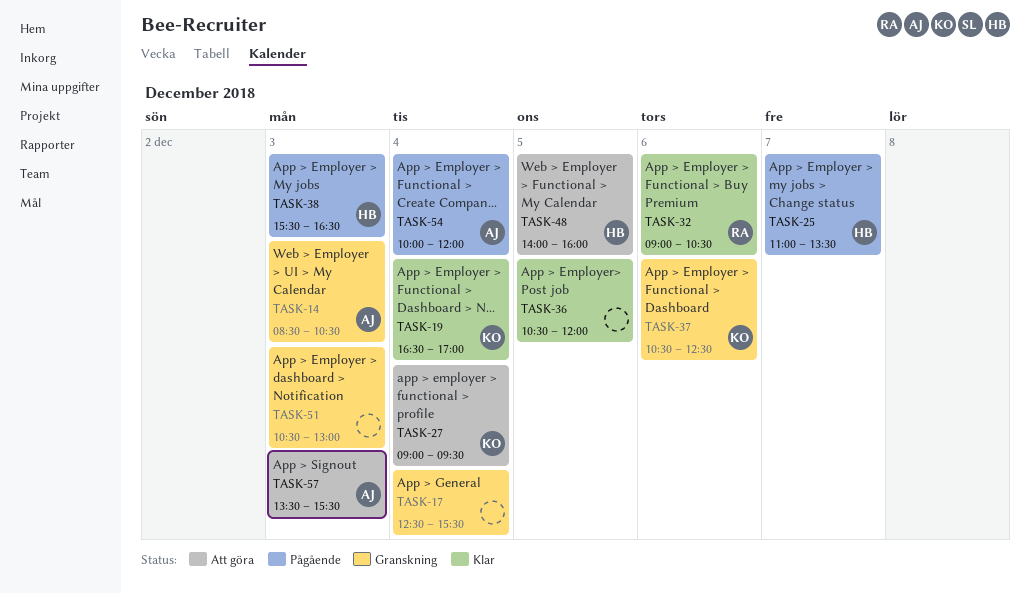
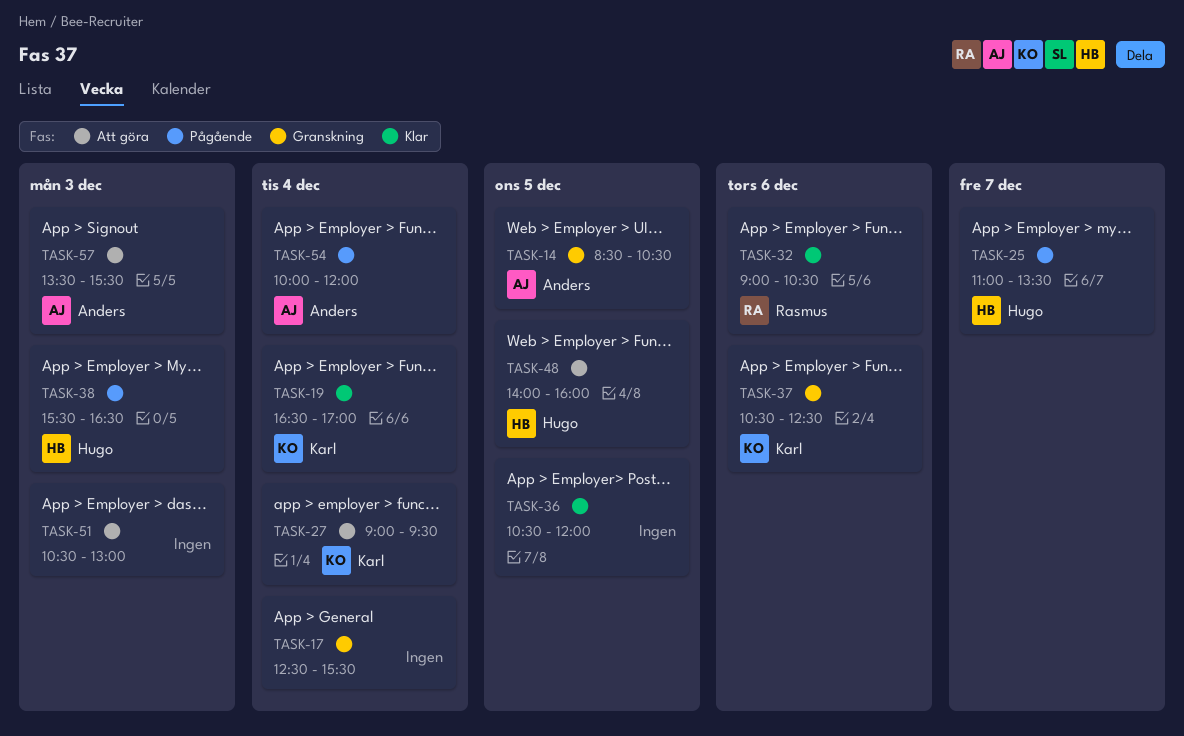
TASK-14, day: Dec 3 -> Dec 5
TASK-51, status: Granskning -> Att göra

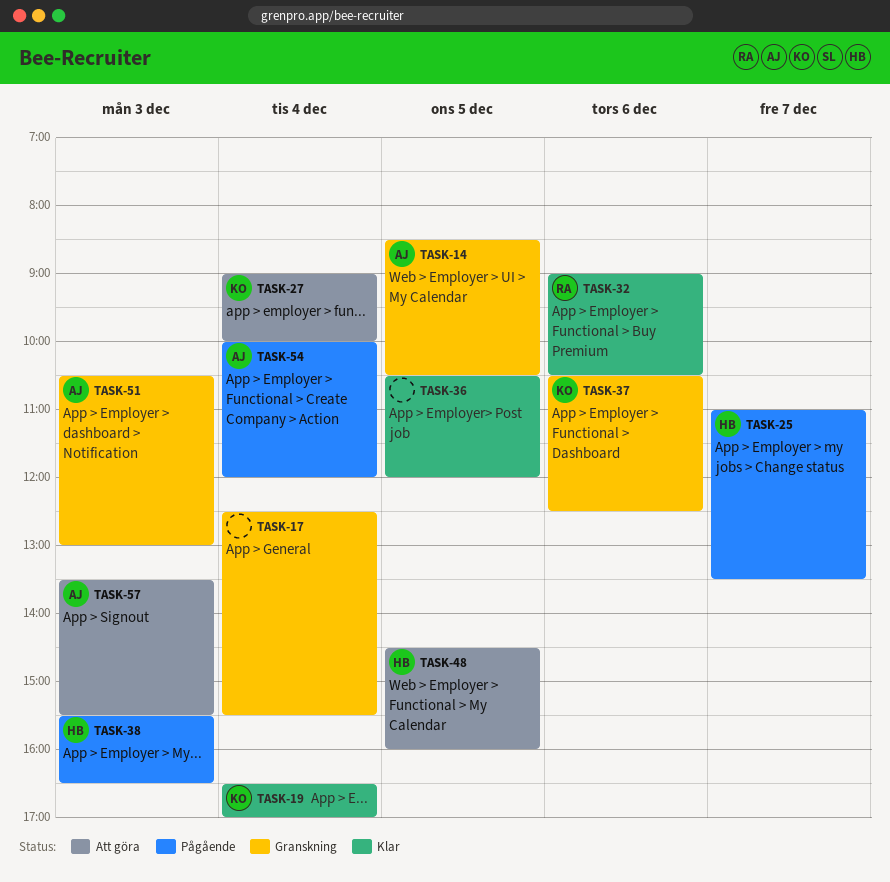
TASK-27, ends: 09:30 -> 10:00
TASK-48, begins: 14:00 -> 14:30
TASK-51, status: Att göra -> Granskning
TASK-51, owner: none -> Anders

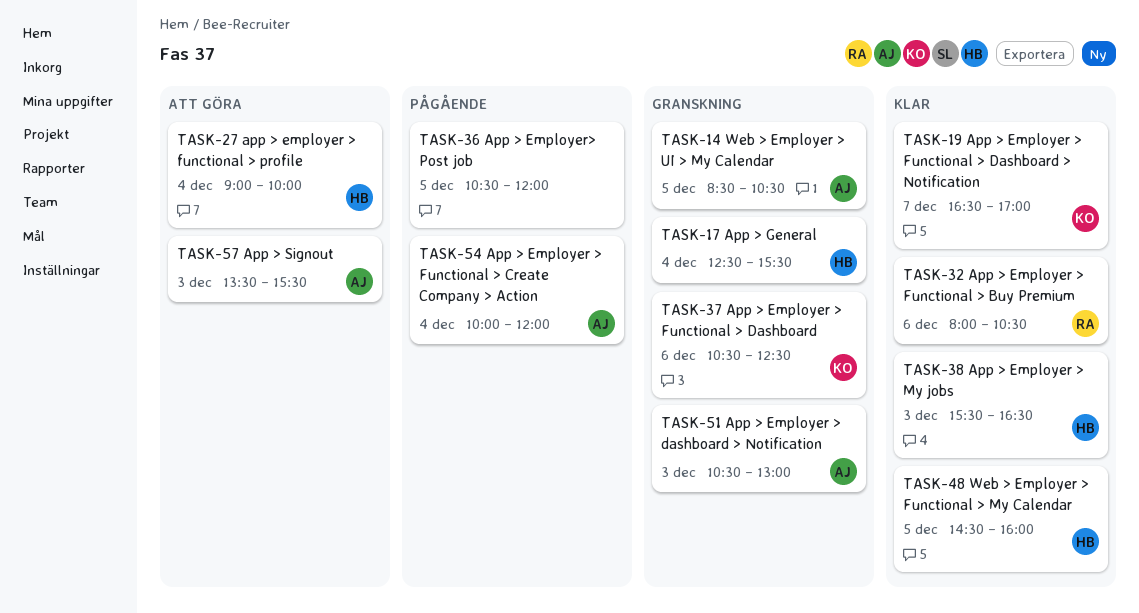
TASK-17, owner: none -> HB
TASK-19, day: Dec 4 -> Dec 7
TASK-25: present -> none
TASK-27, owner: KO -> HB
TASK-32, begins: 09:00 -> 08:00
TASK-36, status: Klar -> Pågående
TASK-38, status: Pågående -> Klar
TASK-48, status: Att göra -> Klar

